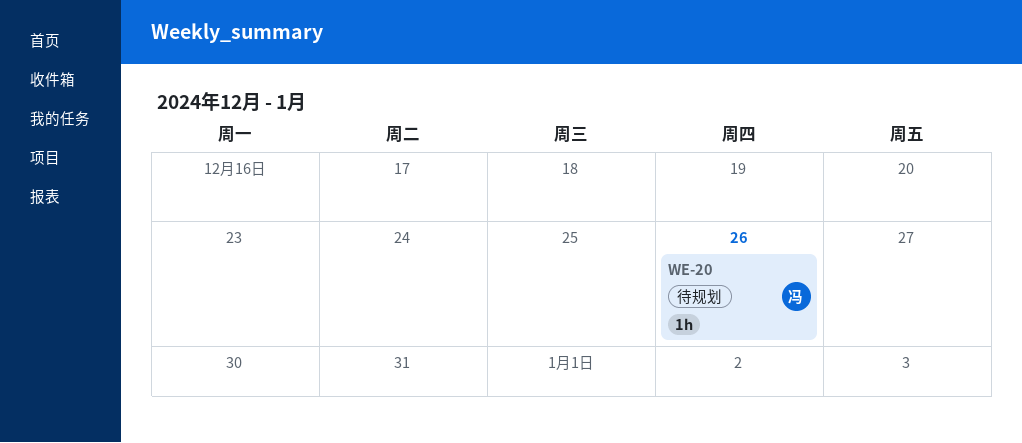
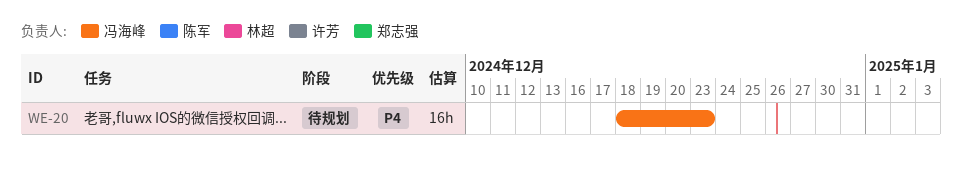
WE-20, estimate: 1h -> 16h
WE-20, due: Dec 26 -> Dec 23

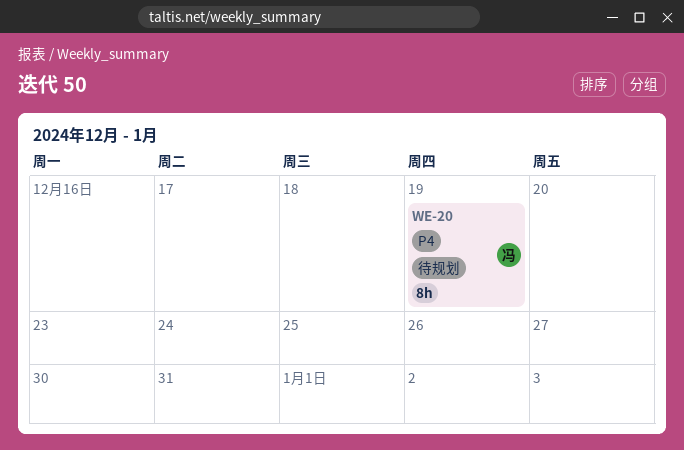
WE-20, estimate: 16h -> 8h
WE-20, due: Dec 23 -> Dec 19

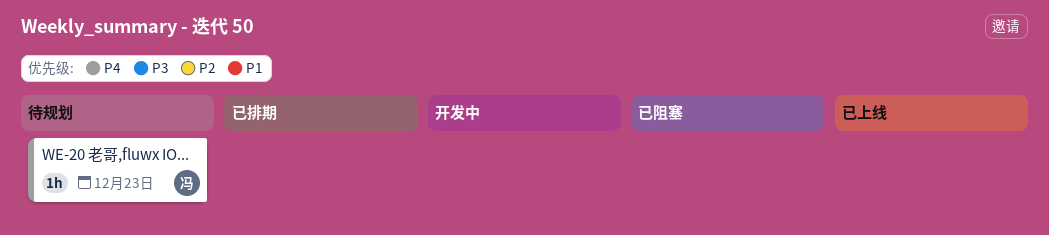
WE-20, estimate: 8h -> 1h
WE-20, due: Dec 19 -> Dec 23

